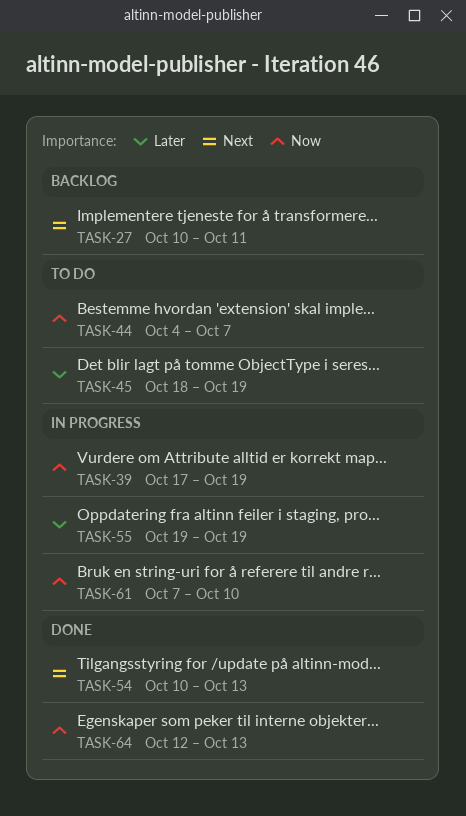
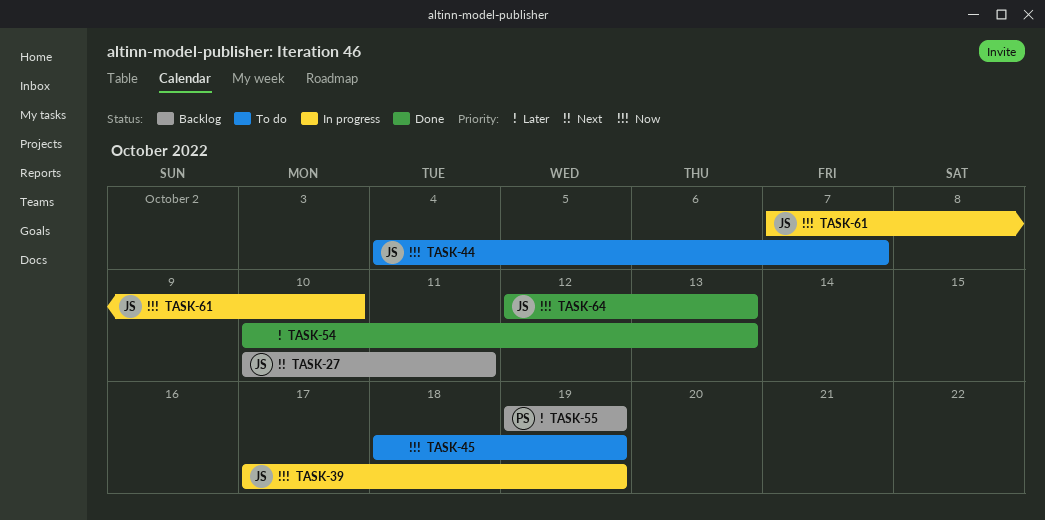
TASK-45, priority: Later -> Now
TASK-54, priority: Next -> Later
TASK-55, status: In progress -> Backlog

